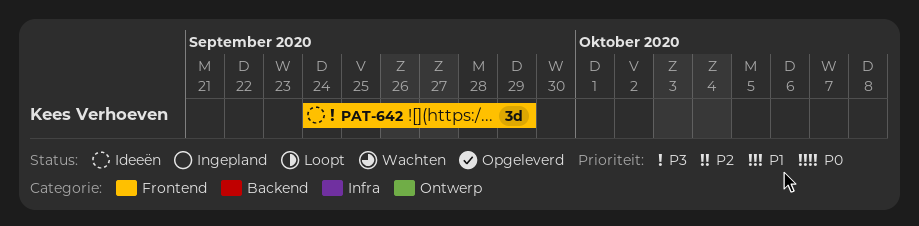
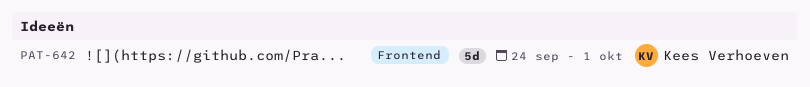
PAT-642, estimate: 3d -> 5d
PAT-642, due: Sep 29 -> Oct 1

